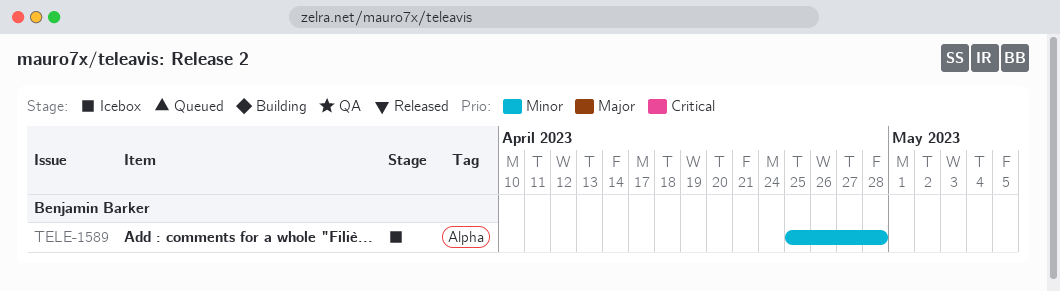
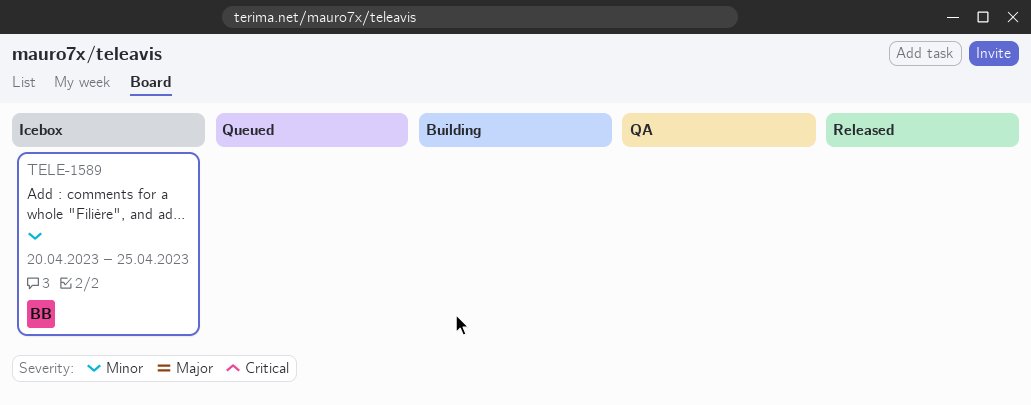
TELE-1589, start: Apr 25 -> Apr 20
TELE-1589, due: Apr 28 -> Apr 25

